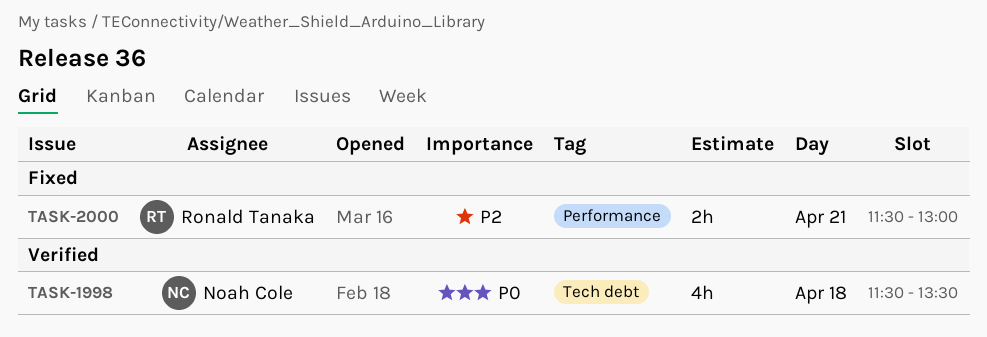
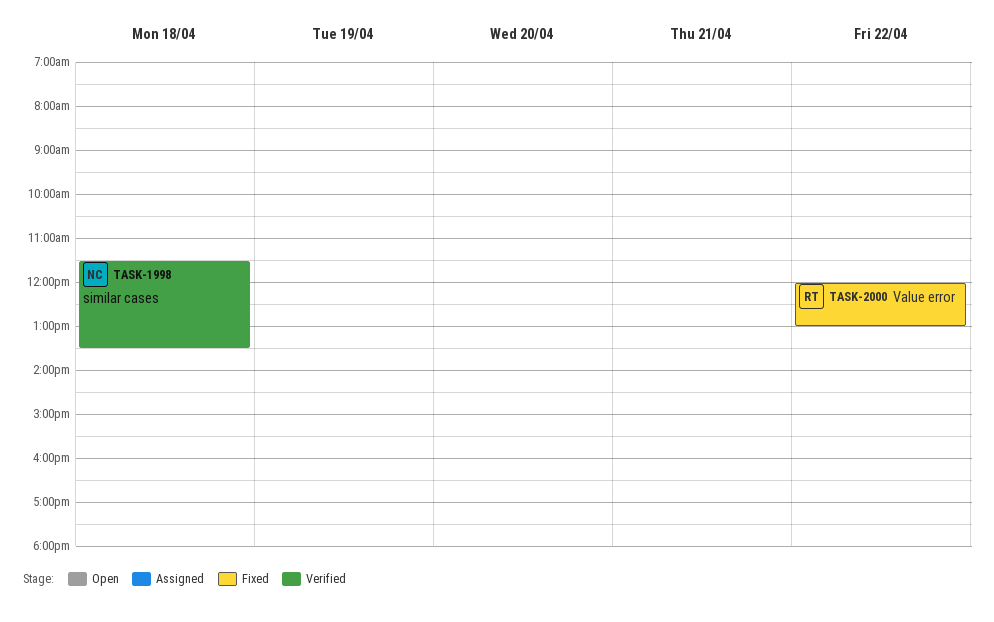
TASK-2000, day: Apr 21 -> Apr 22
TASK-2000, begins: 11:30 -> 12:00

